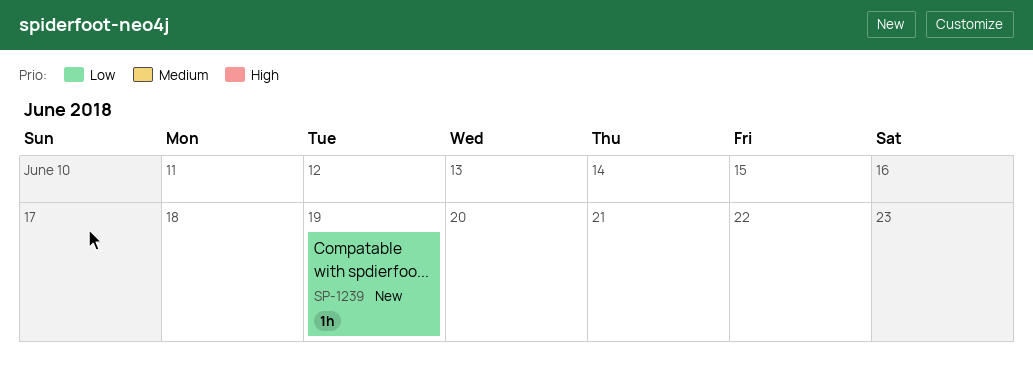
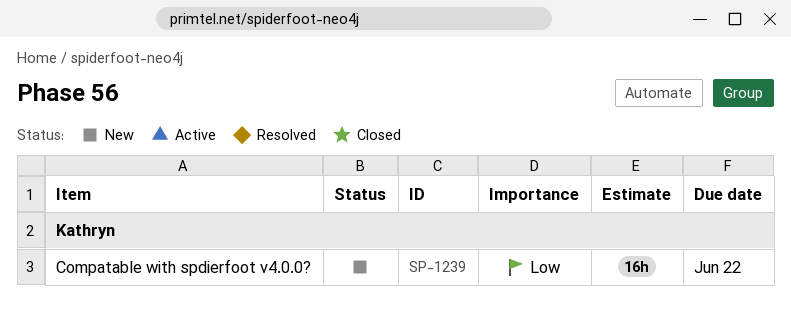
SP-1239, estimate: 1h -> 16h
SP-1239, due: Jun 19 -> Jun 22

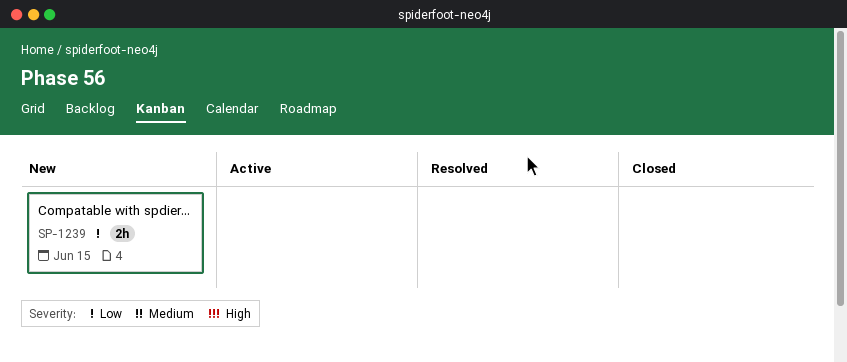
SP-1239, estimate: 16h -> 2h
SP-1239, due: Jun 22 -> Jun 15

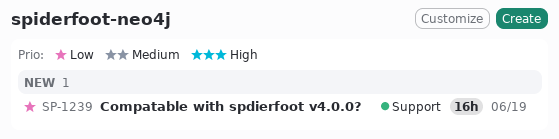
SP-1239, estimate: 2h -> 16h
SP-1239, due: Jun 15 -> Jun 19

